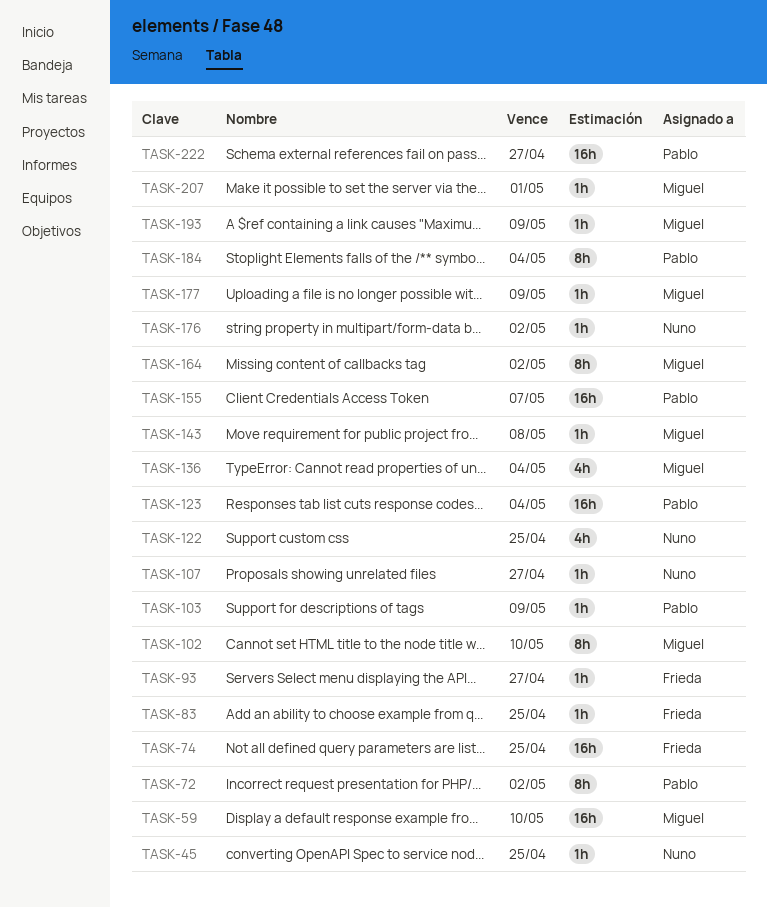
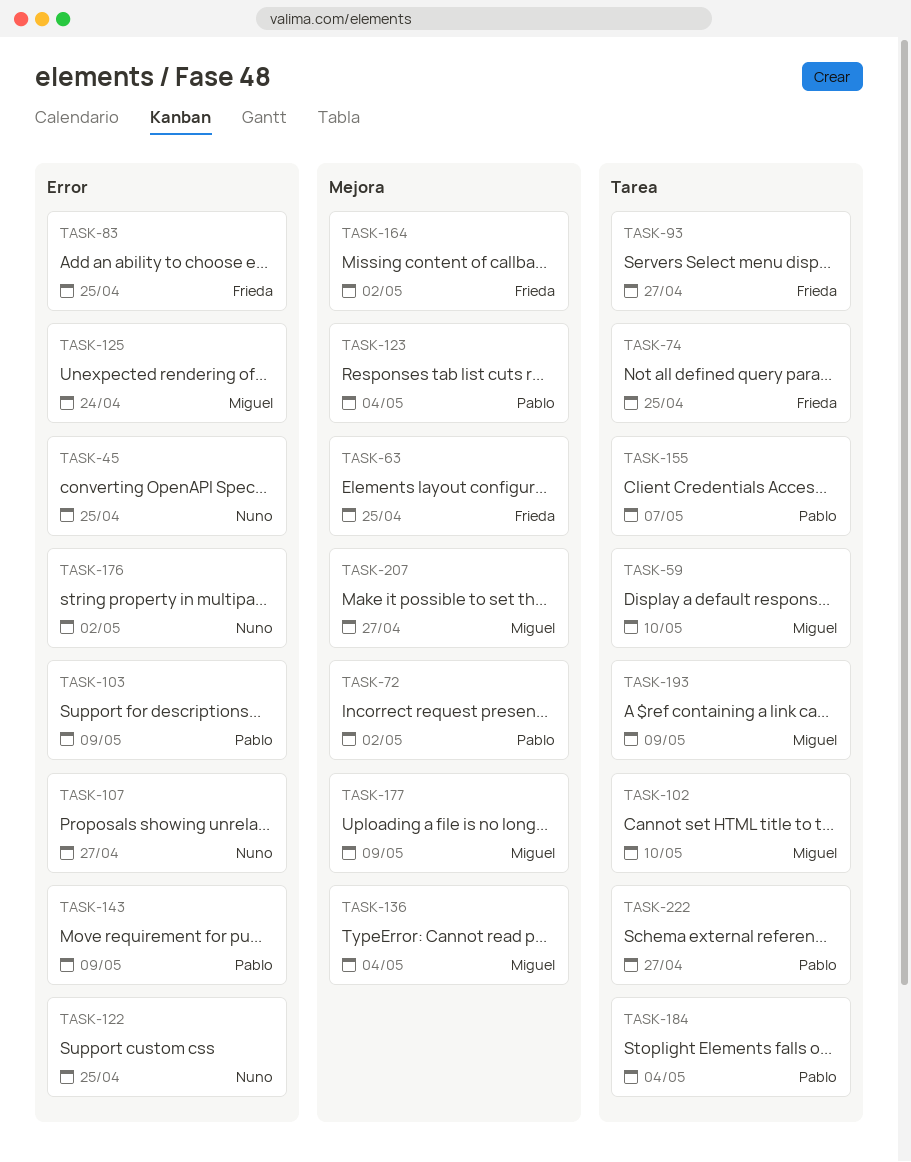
TASK-63: none -> present
TASK-125: none -> present
TASK-143, owner: Miguel -> Pablo
TASK-143, due: May 8 -> May 9
TASK-164, owner: Miguel -> Frieda
TASK-207, due: May 1 -> Apr 27

